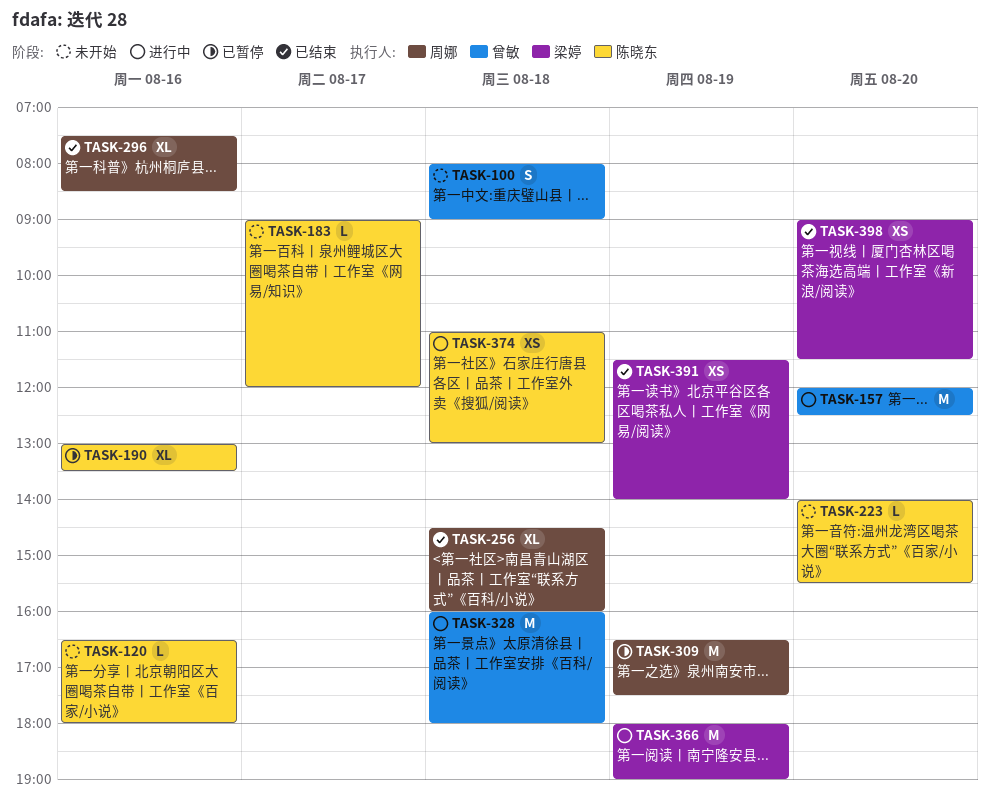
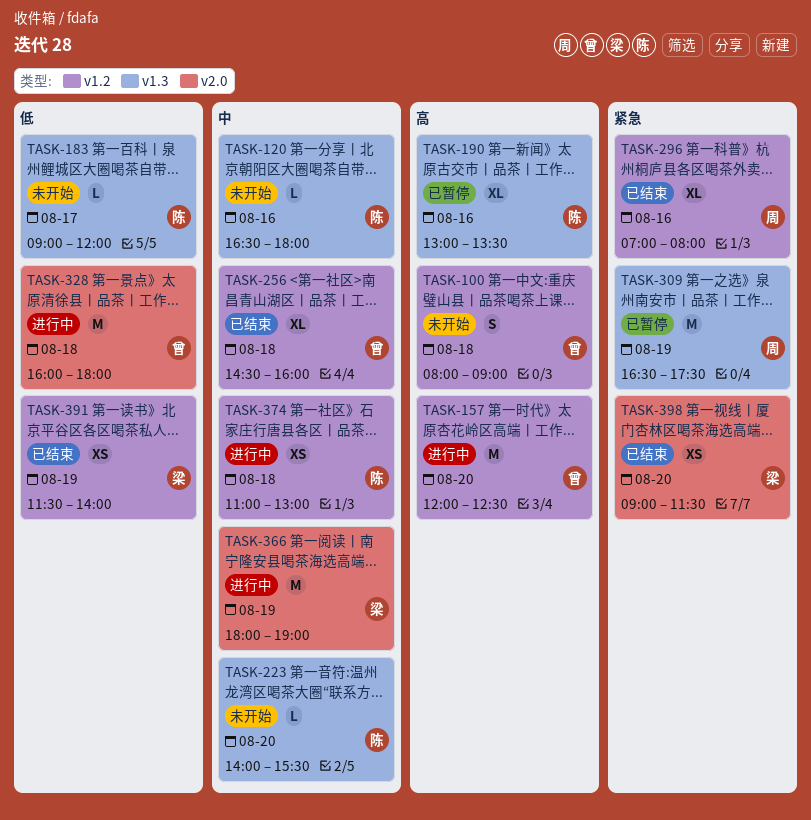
TASK-256, owner: 周娜 -> 曾敏
TASK-296, begins: 07:30 -> 07:00
TASK-296, ends: 08:30 -> 08:00

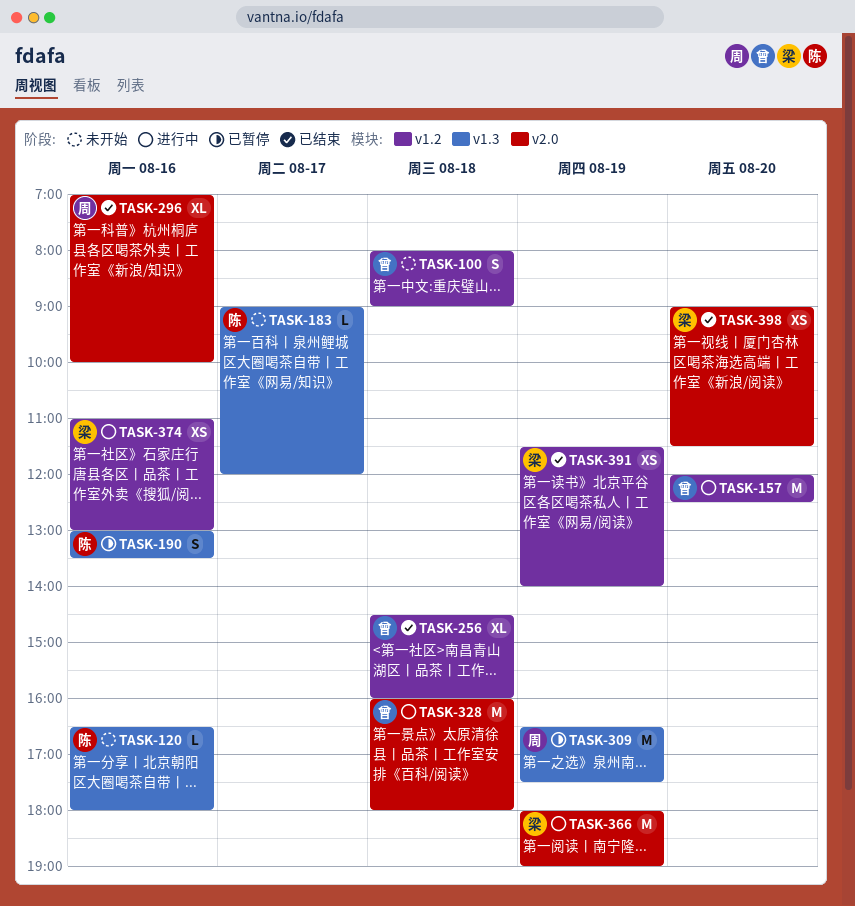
TASK-190, estimate: XL -> S
TASK-223: present -> none
TASK-296, label: v1.2 -> v2.0
TASK-296, ends: 08:00 -> 10:00
TASK-374, owner: 陈 -> 梁
TASK-374, day: Aug 18 -> Aug 16

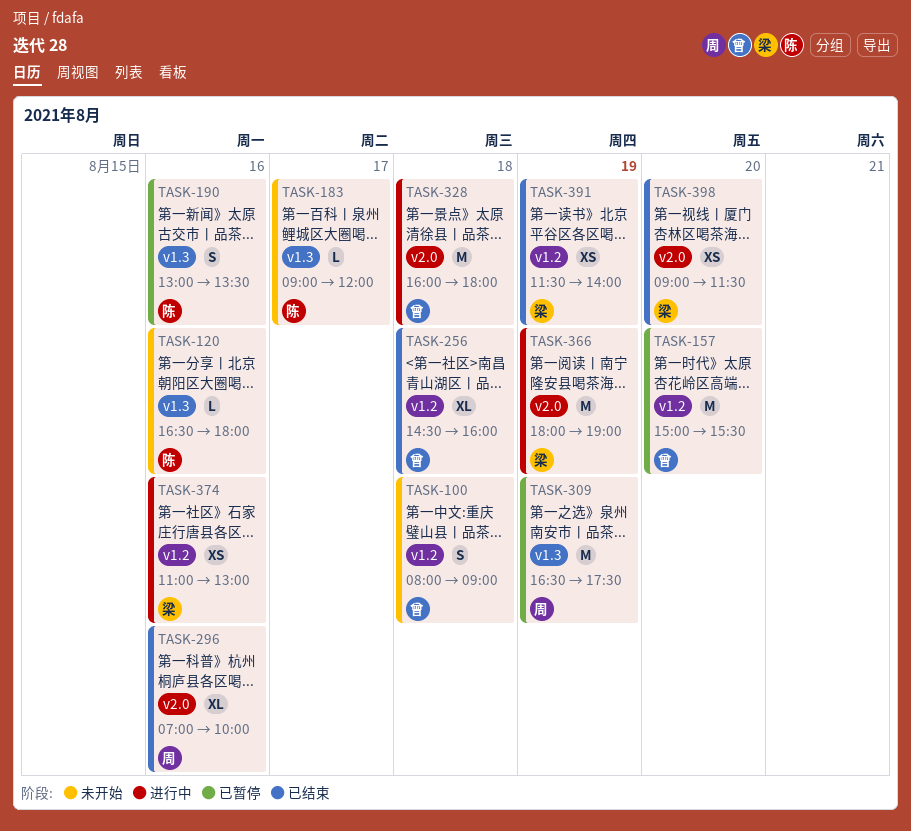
TASK-157, status: 进行中 -> 已暂停
TASK-157, begins: 12:00 -> 15:00
TASK-157, ends: 12:30 -> 15:30

